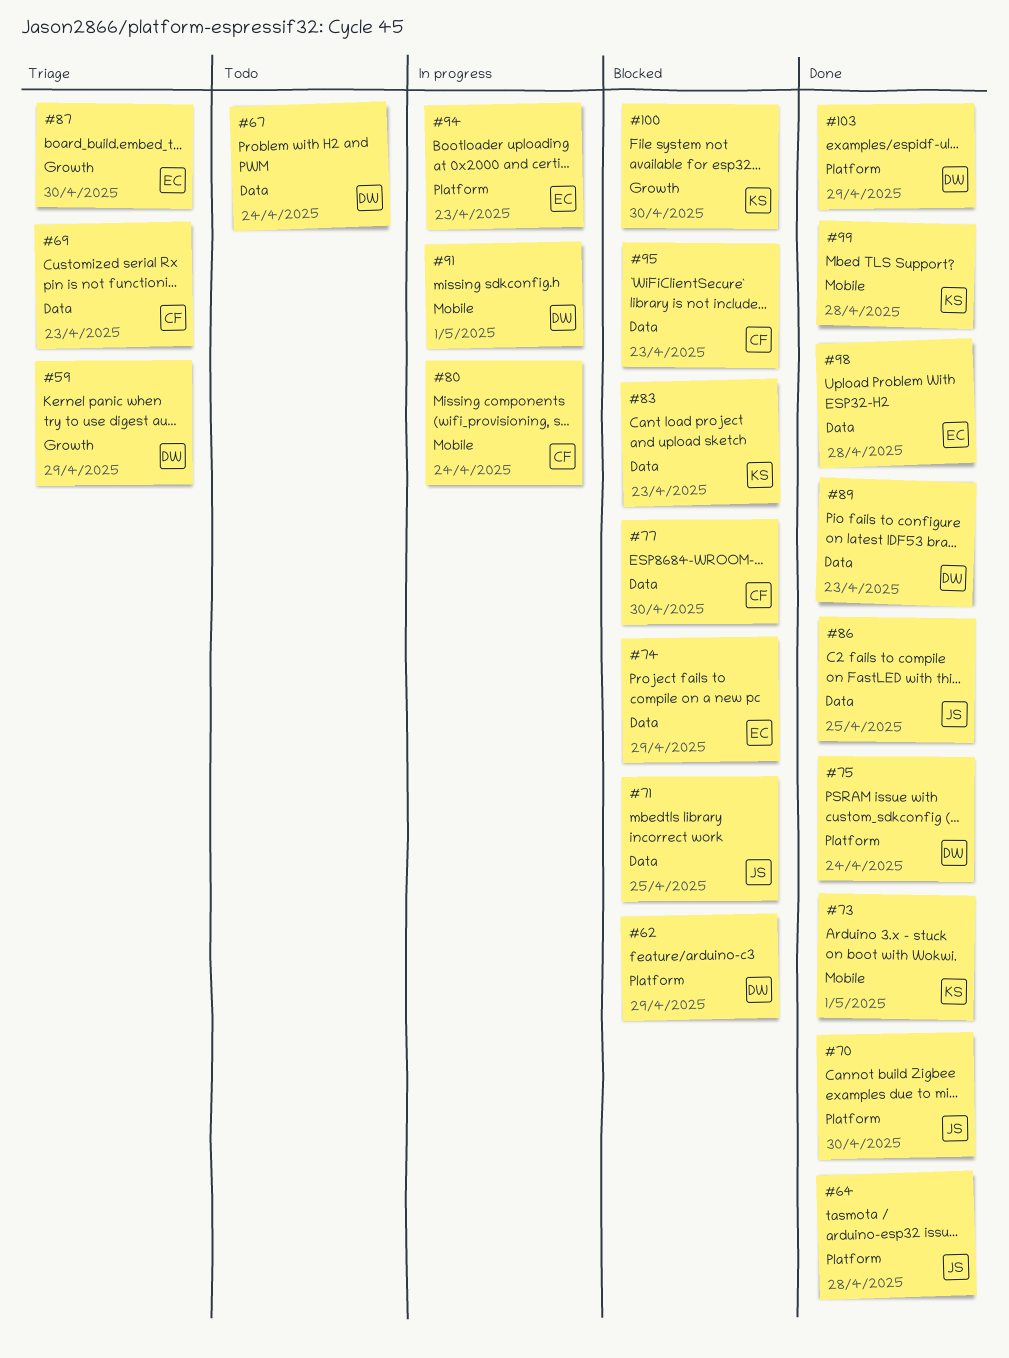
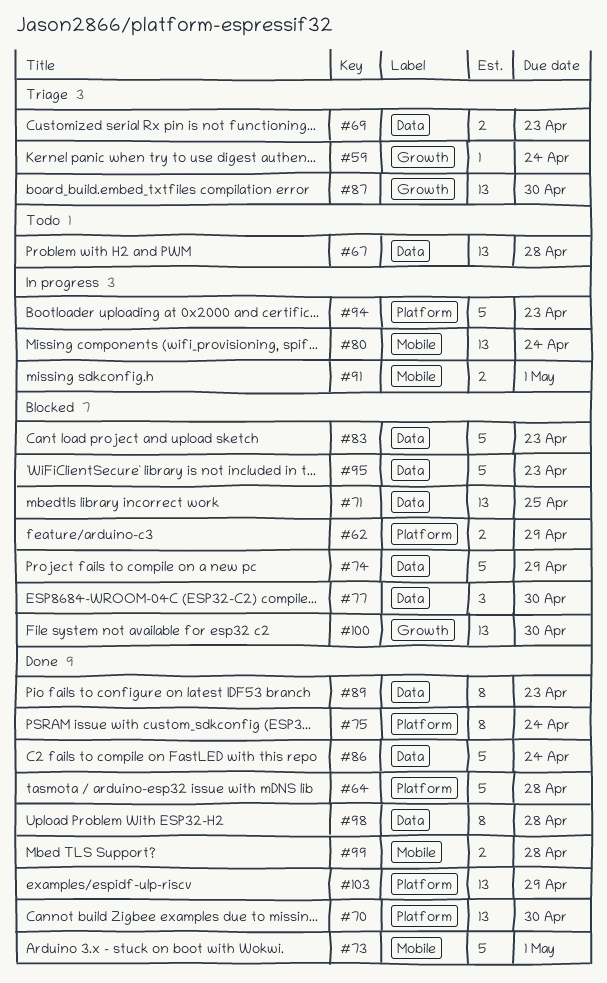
#59, due: Apr 29 -> Apr 24
#67, due: Apr 24 -> Apr 28
#86, due: Apr 25 -> Apr 24

